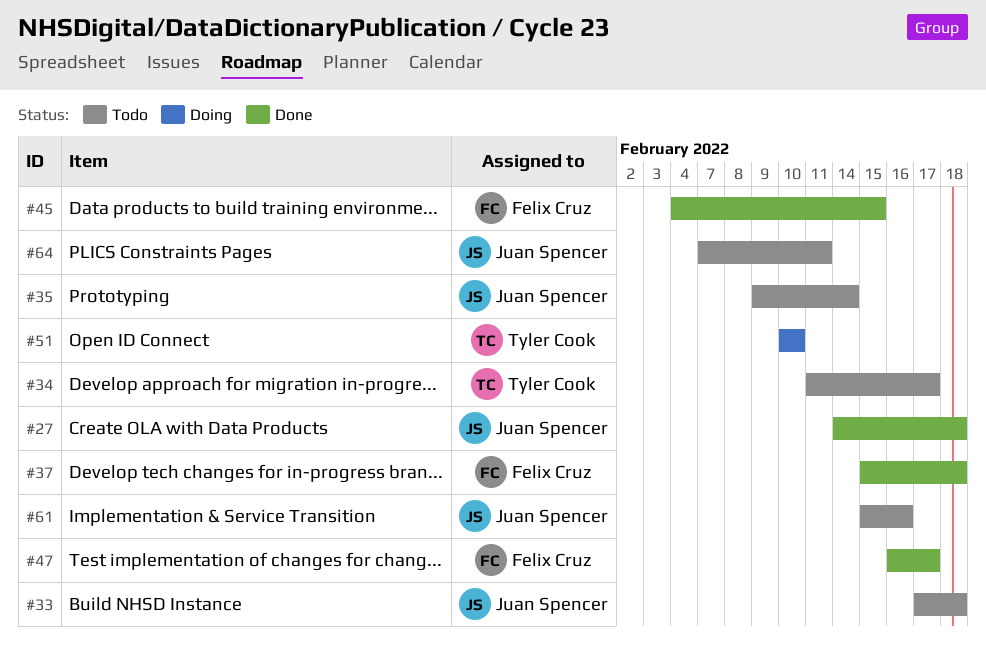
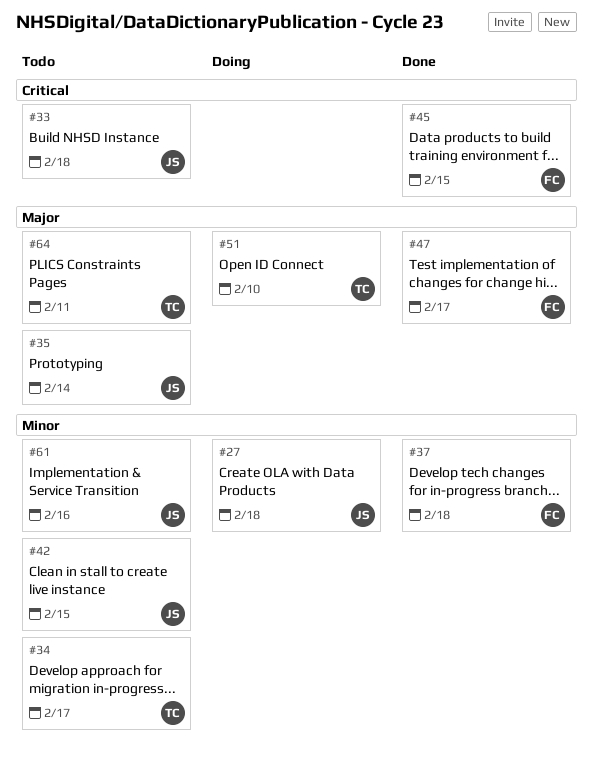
#27, status: Done -> Doing
#42: none -> present
#64, owner: Juan Spencer -> Tyler Cook

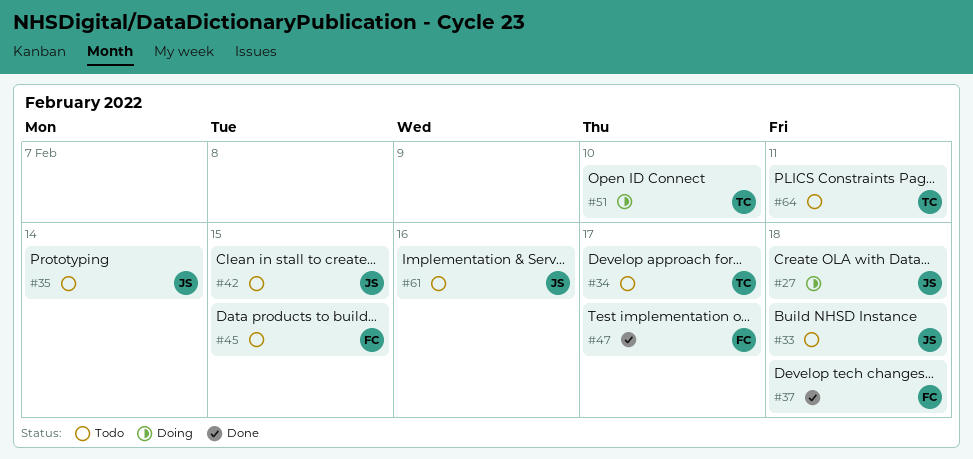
#45, status: Done -> Todo

